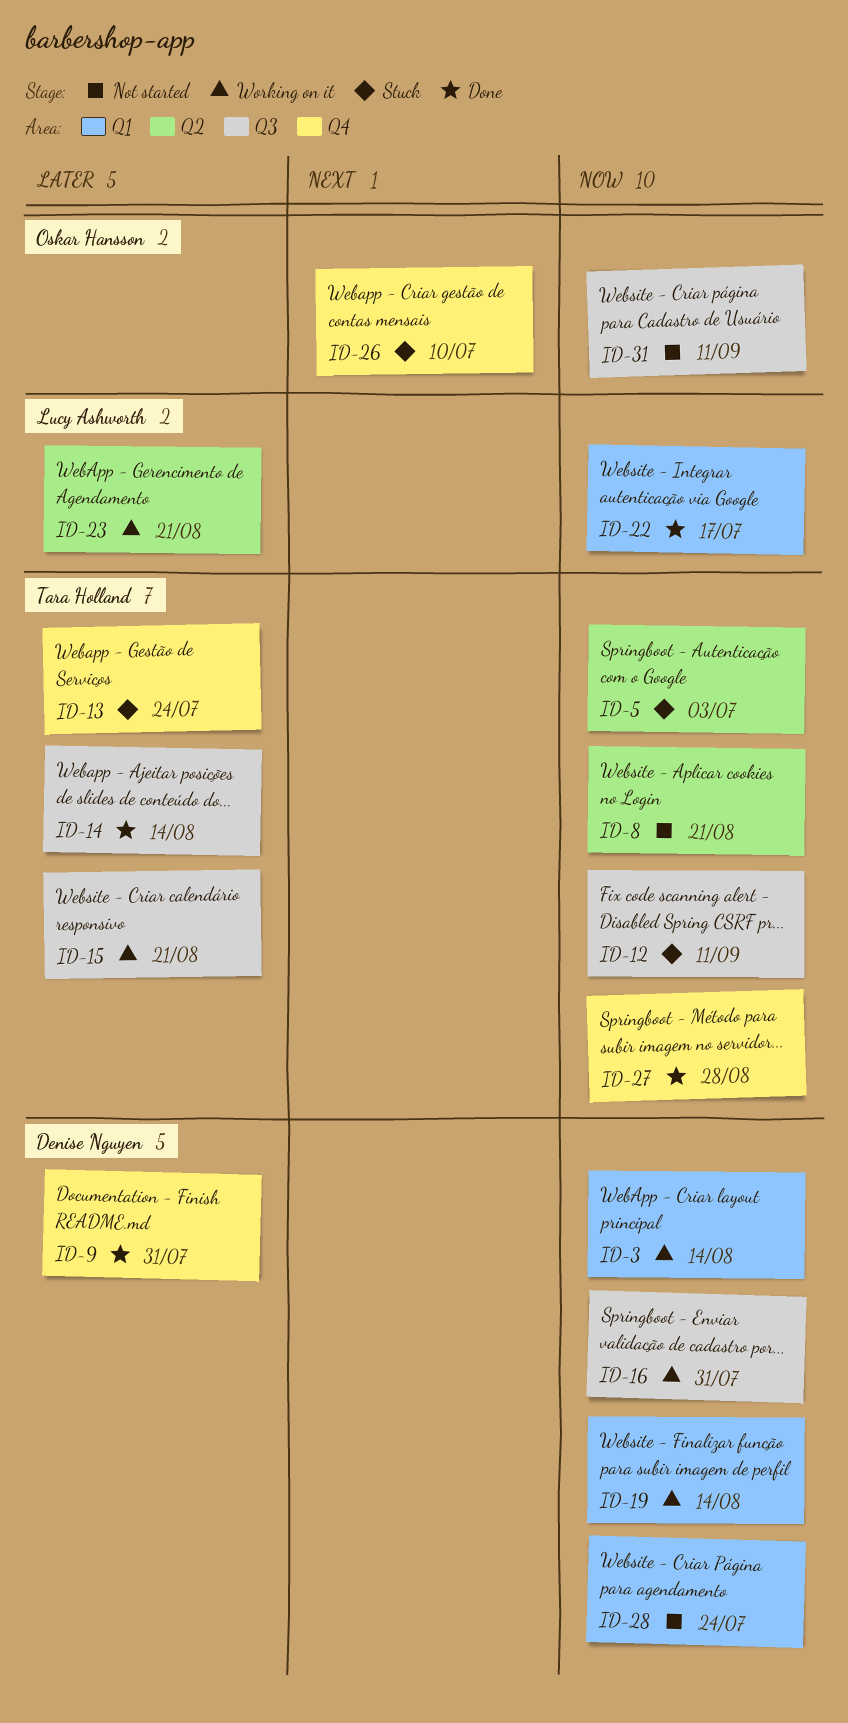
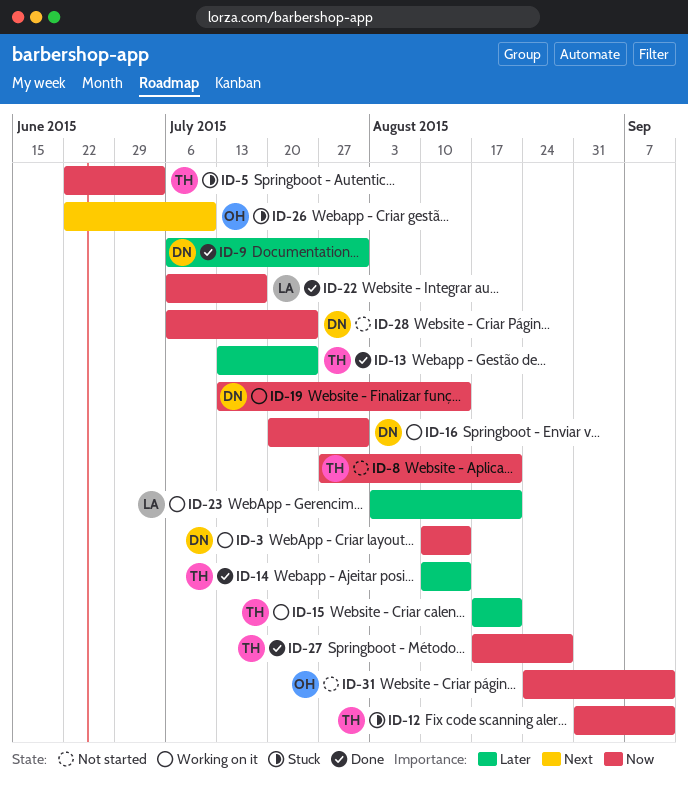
ID-13, status: Stuck -> Done

